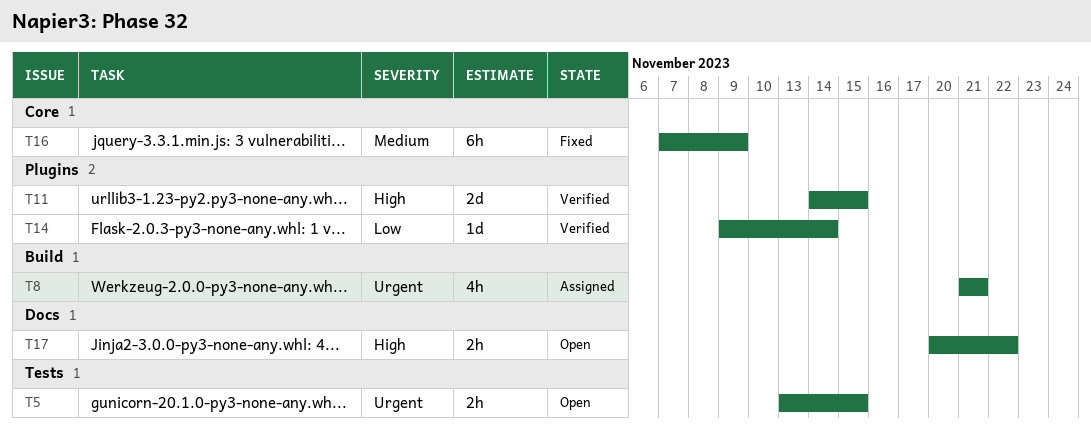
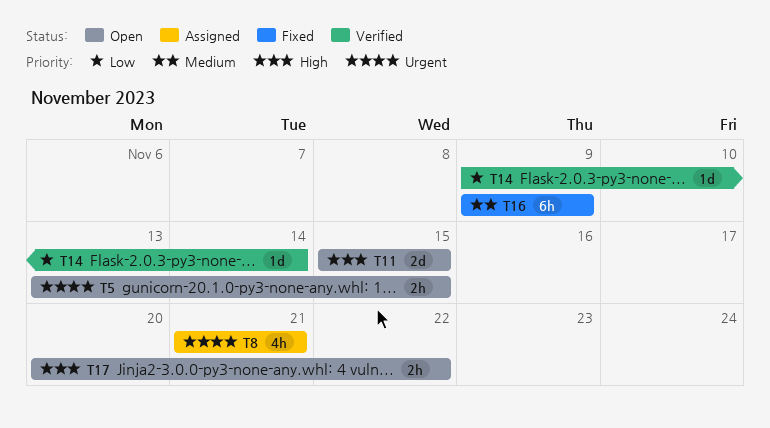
T11, status: Verified -> Open
T11, start: Nov 14 -> Nov 15
T16, start: Nov 7 -> Nov 9

